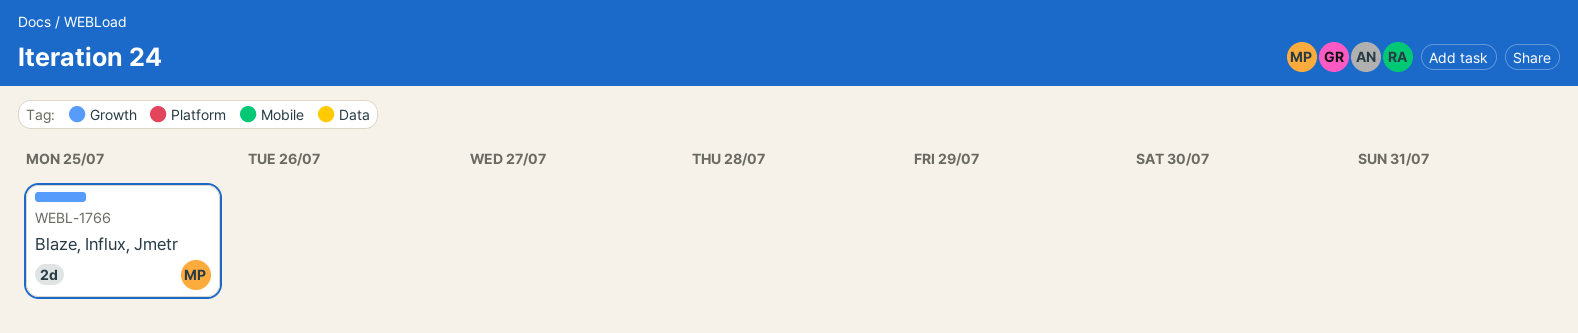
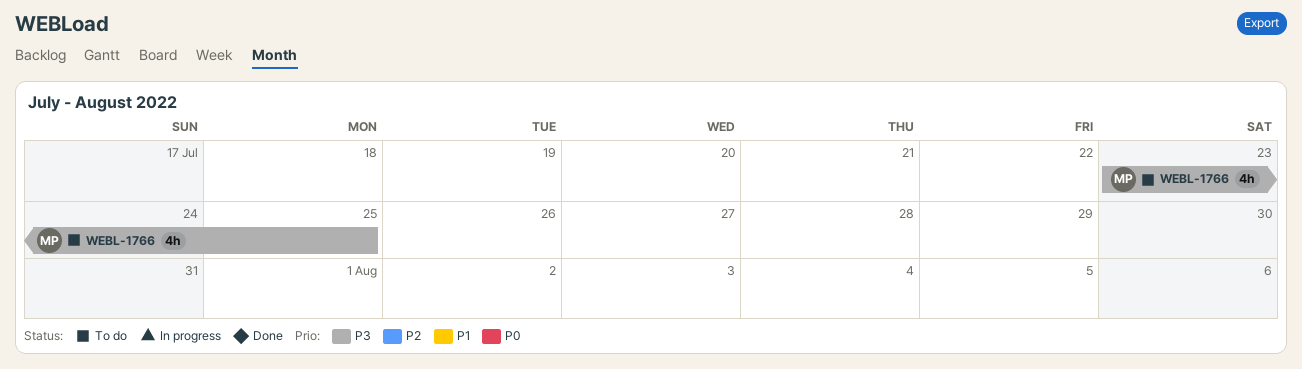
WEBL-1766, estimate: 2d -> 4h

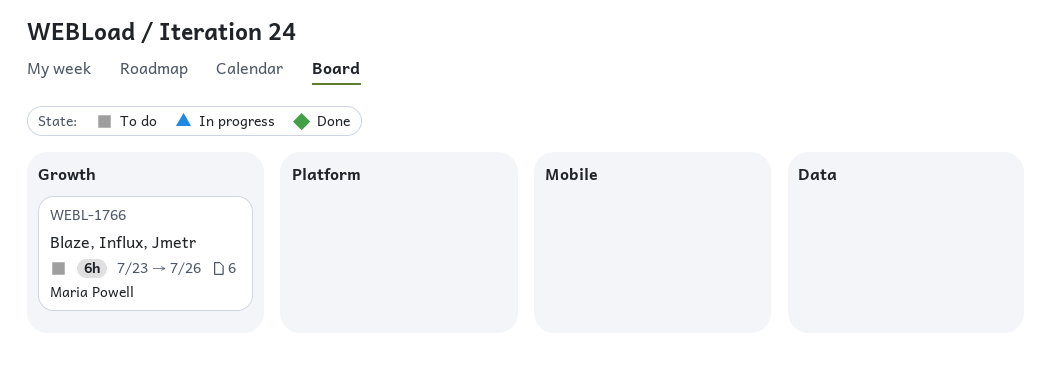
WEBL-1766, estimate: 4h -> 6h
WEBL-1766, due: Jul 25 -> Jul 26

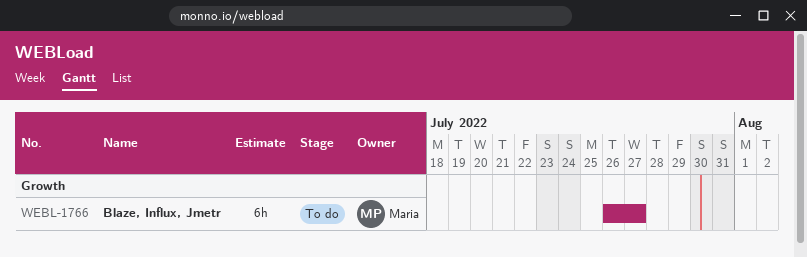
WEBL-1766, start: Jul 23 -> Jul 26
WEBL-1766, due: Jul 26 -> Jul 27

